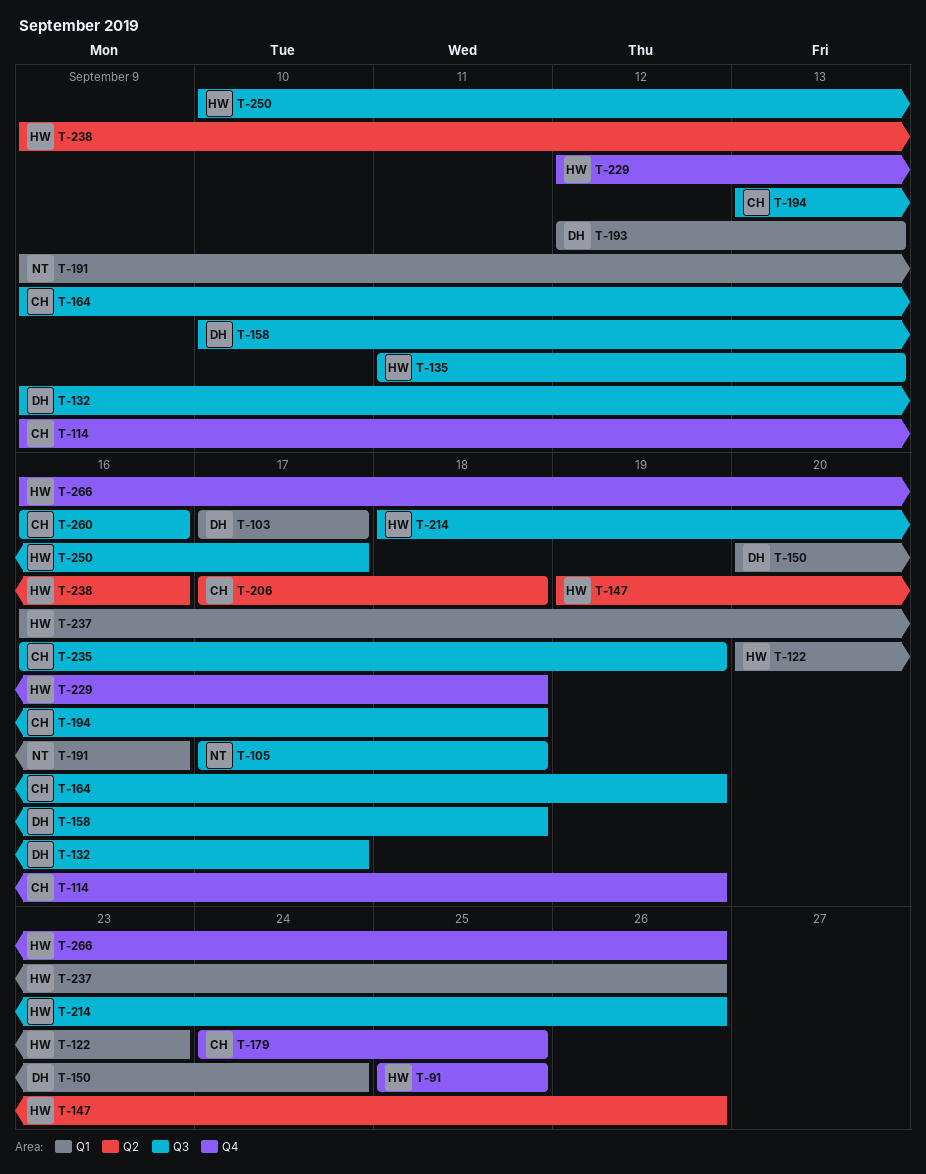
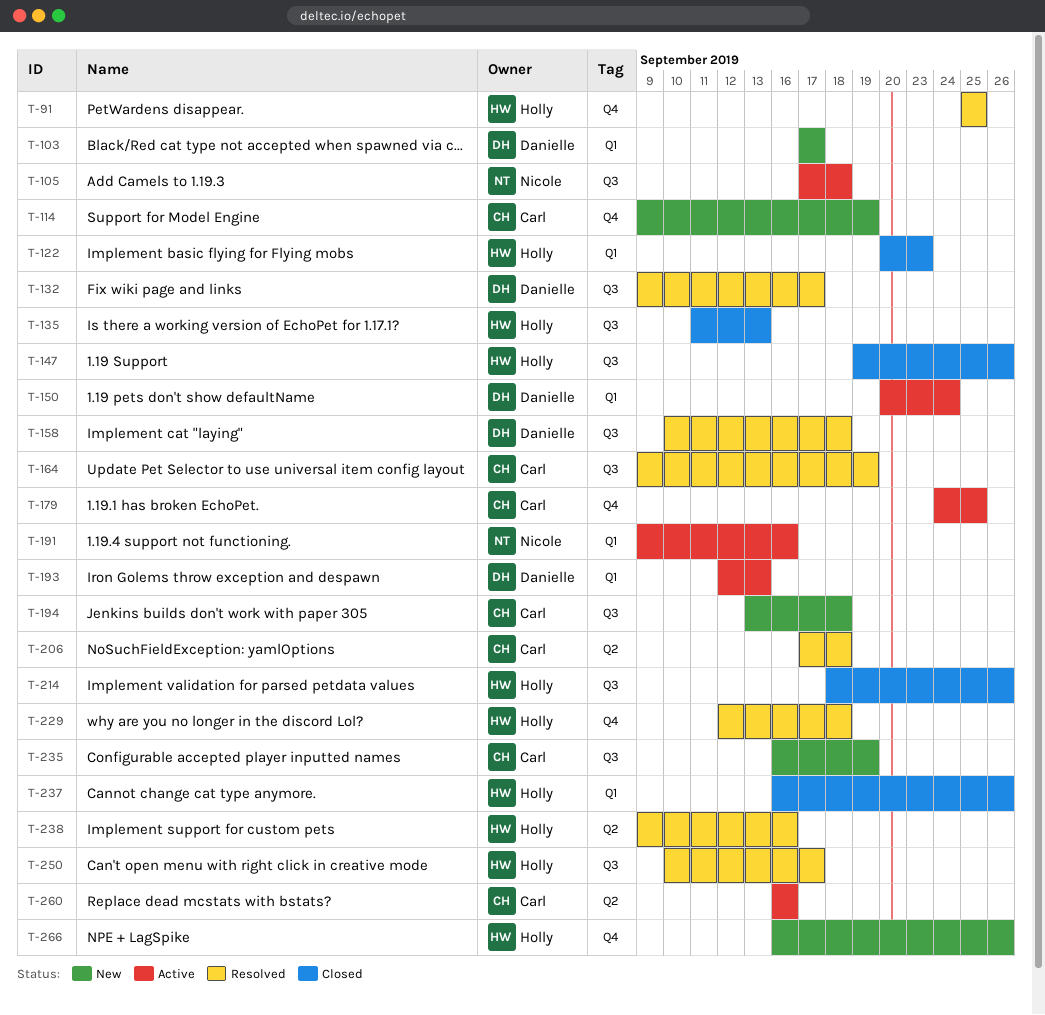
T-147, label: Q2 -> Q3
T-260, label: Q3 -> Q2

